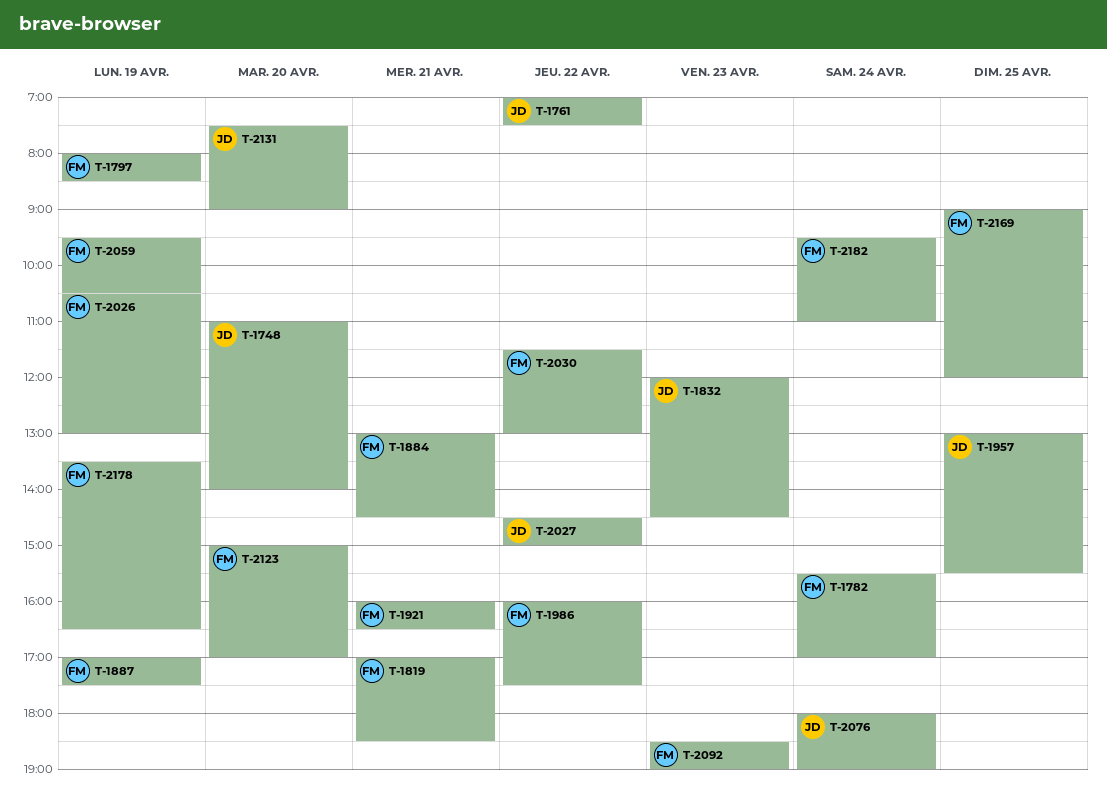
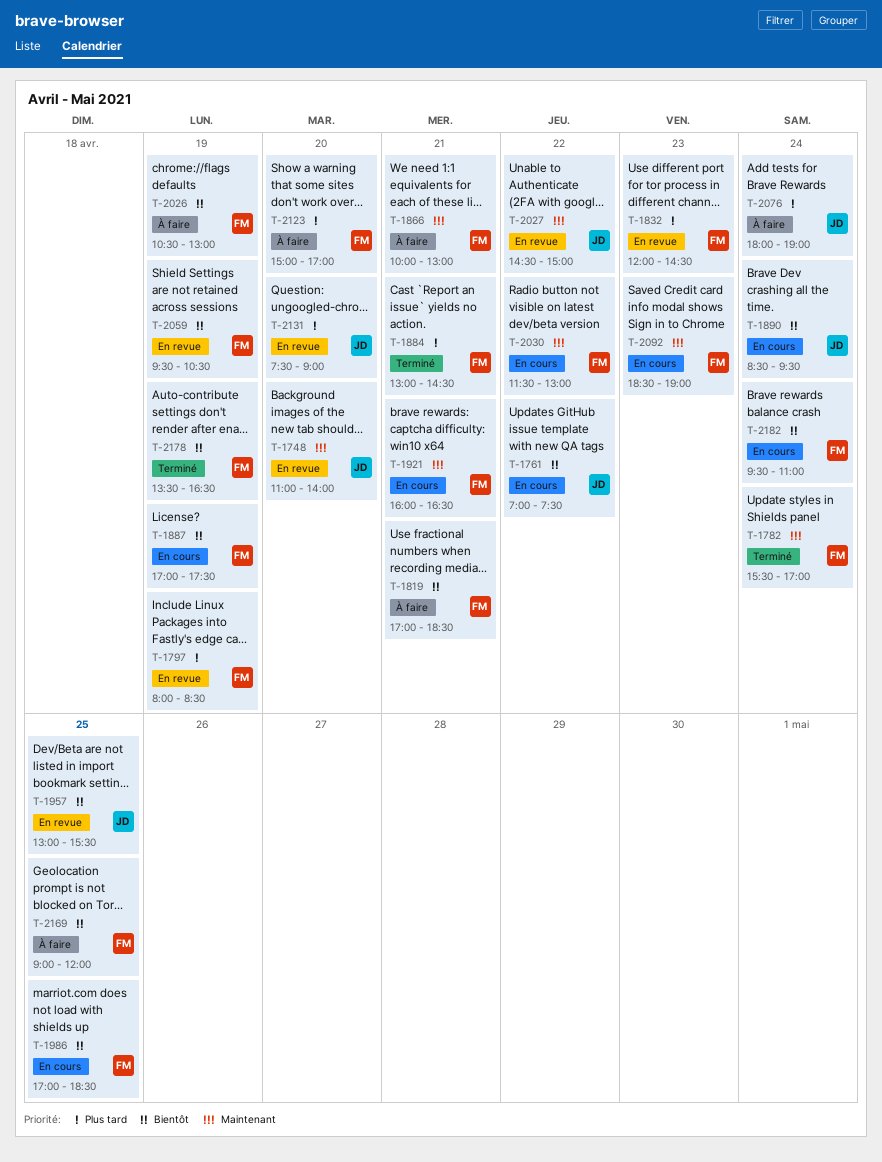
T-1832, owner: JD -> FM
T-1866: none -> present
T-1890: none -> present
T-1986, day: Apr 22 -> Apr 25
T-1986, begins: 16:00 -> 17:00
T-1986, ends: 17:30 -> 18:30

